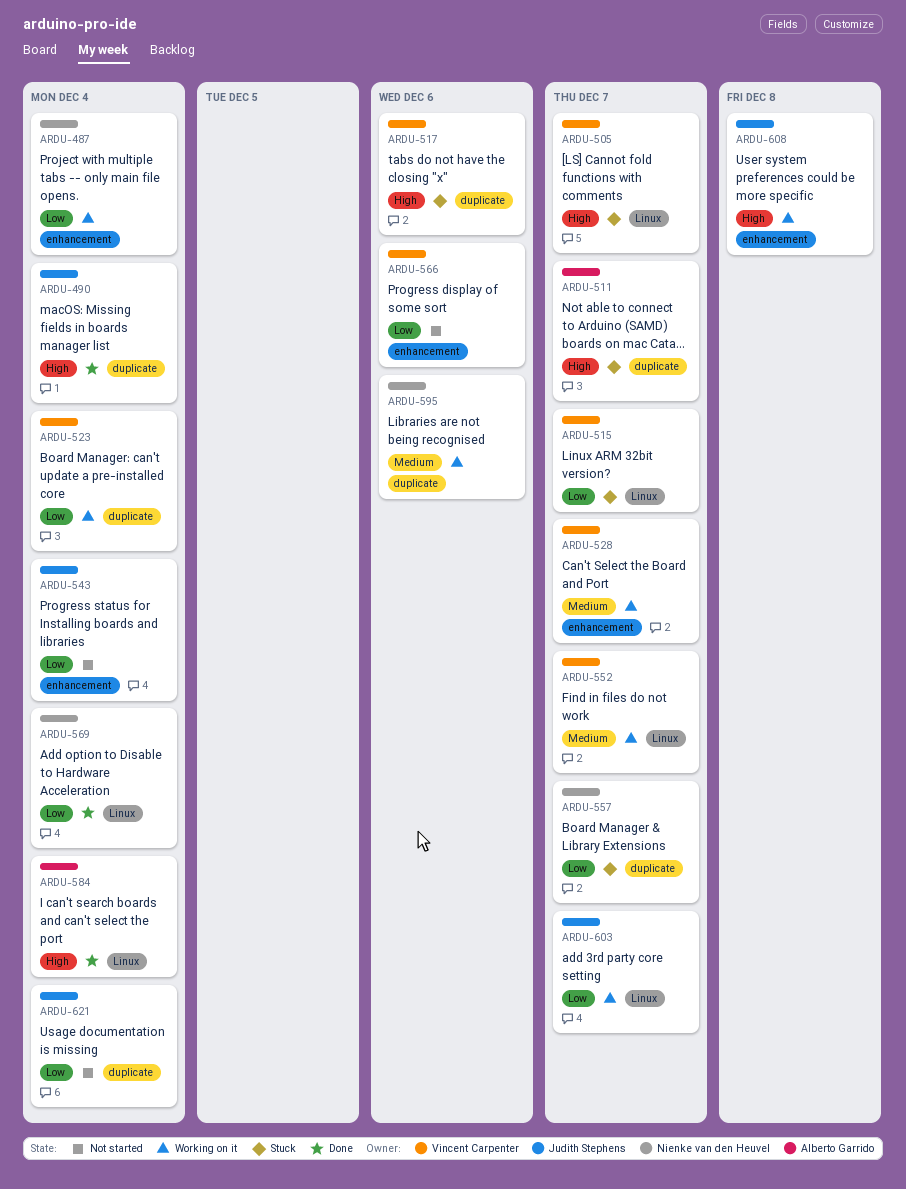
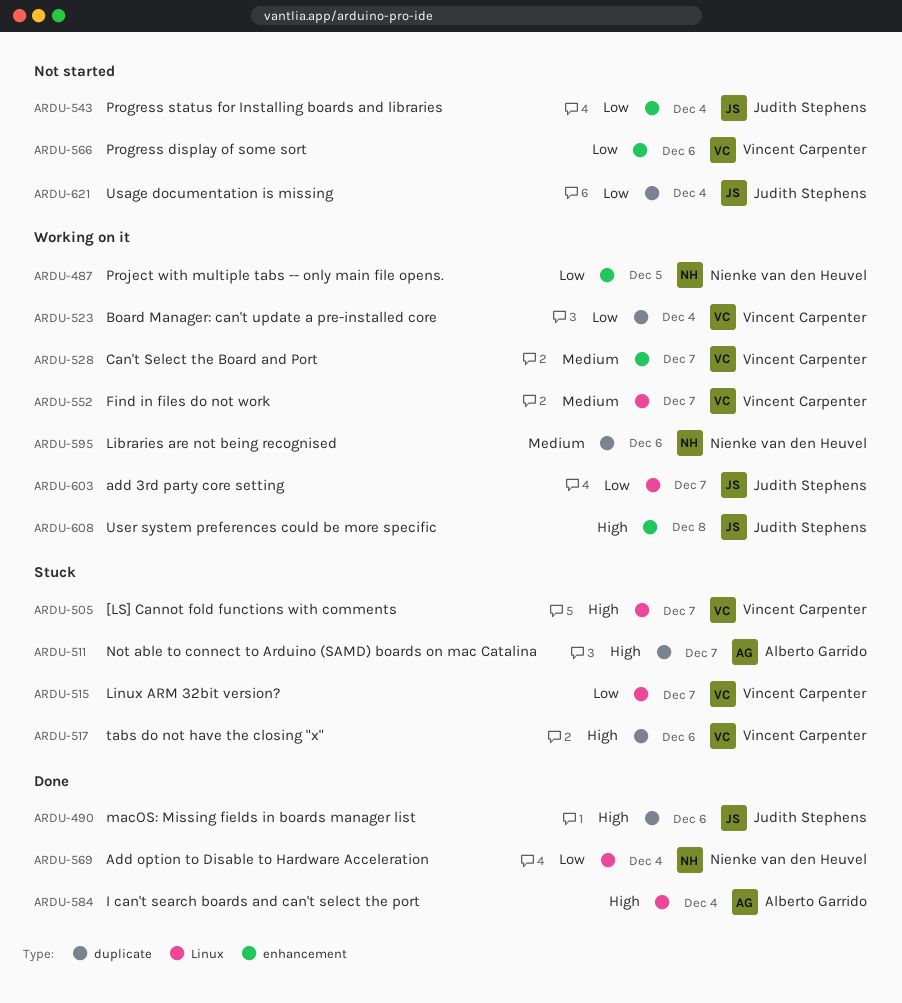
ARDU-487, due: Dec 4 -> Dec 5
ARDU-490, due: Dec 4 -> Dec 6
ARDU-557: present -> none

